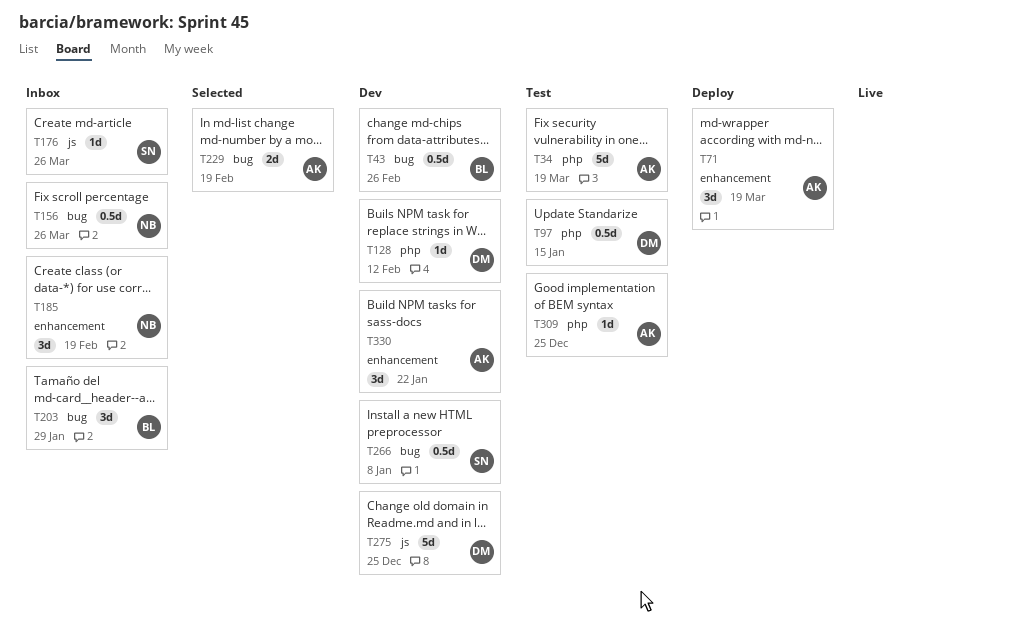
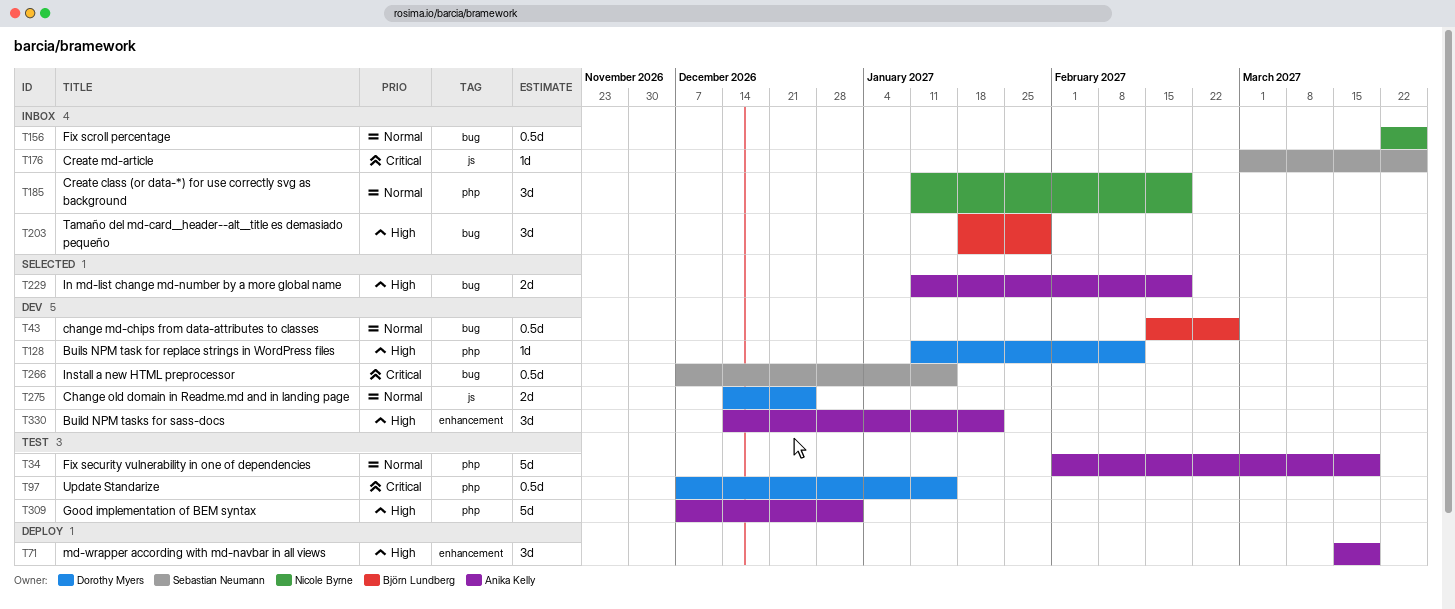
T185, label: enhancement -> php
T266, due: Jan 8 -> Jan 15
T275, estimate: 5d -> 2d
T309, estimate: 1d -> 5d
T309, due: Dec 25 -> Jan 1

